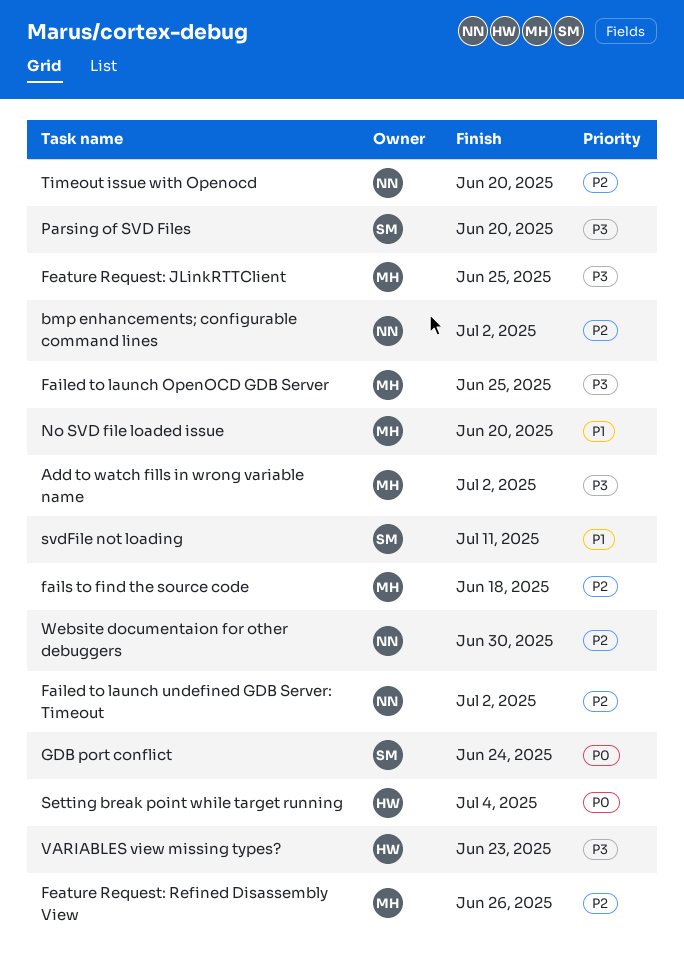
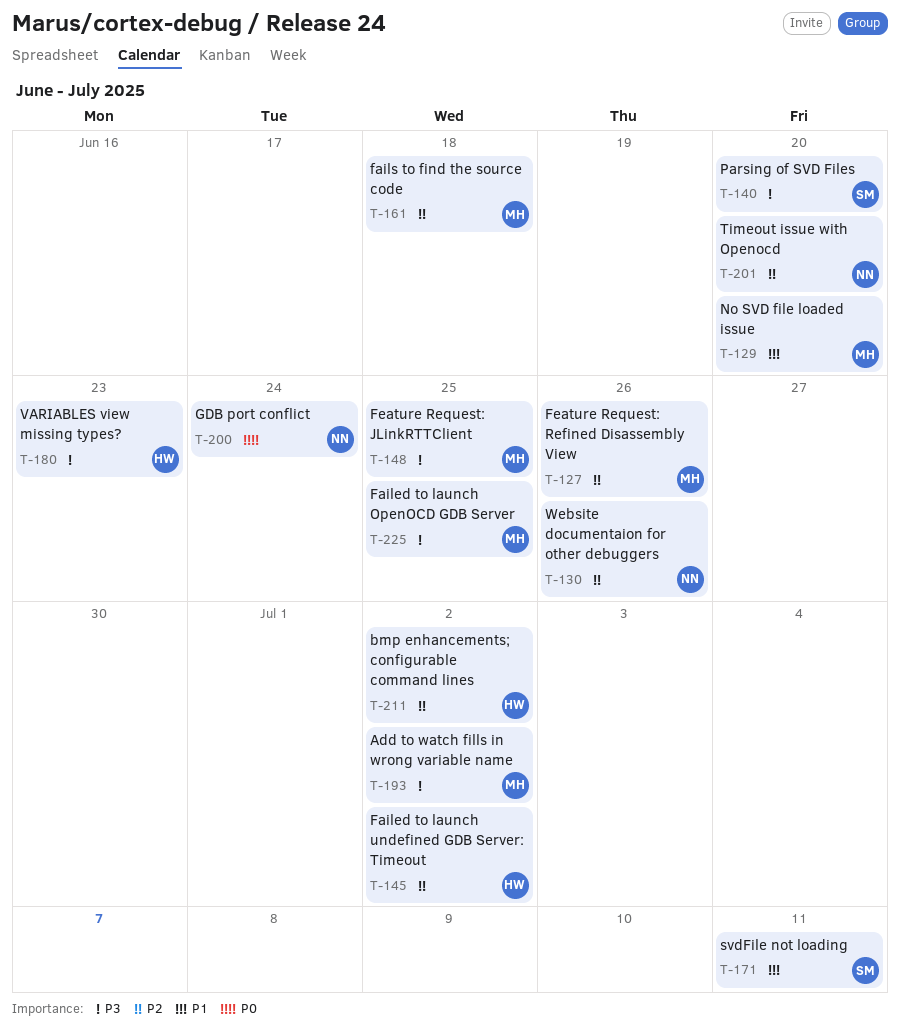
bmp enhancements; configurable command lines, owner: NN -> HW
Failed to launch undefined GDB Server: Timeout, owner: NN -> HW
GDB port conflict, owner: SM -> NN
Setting break point while target running: present -> none
Website documentaion for other debuggers, due: Jun 30 -> Jun 26

